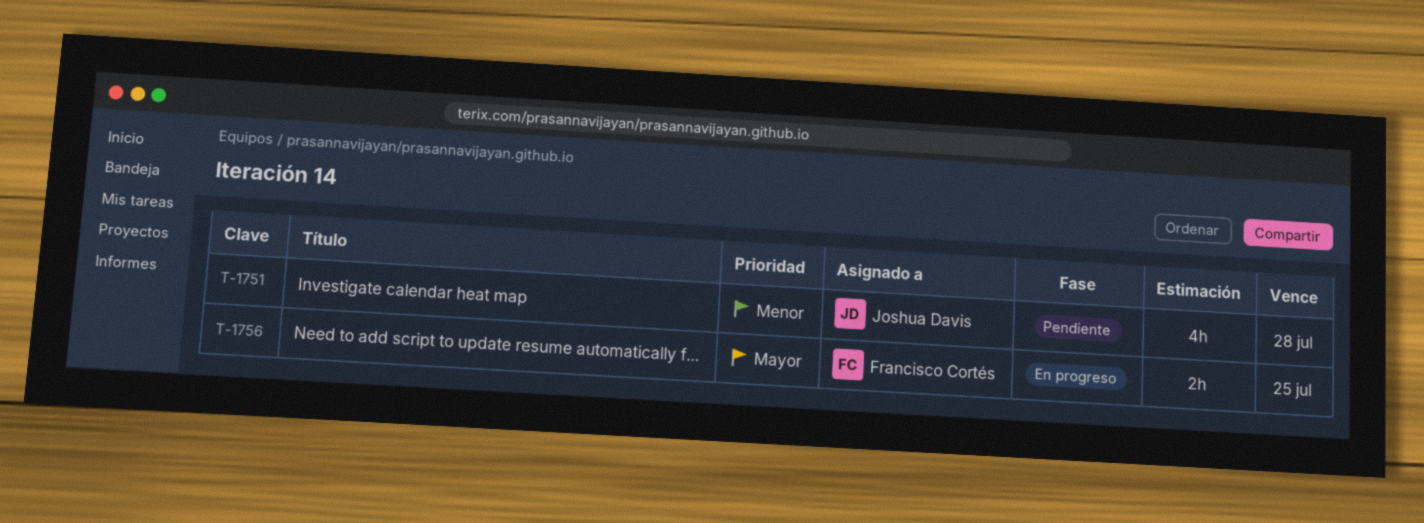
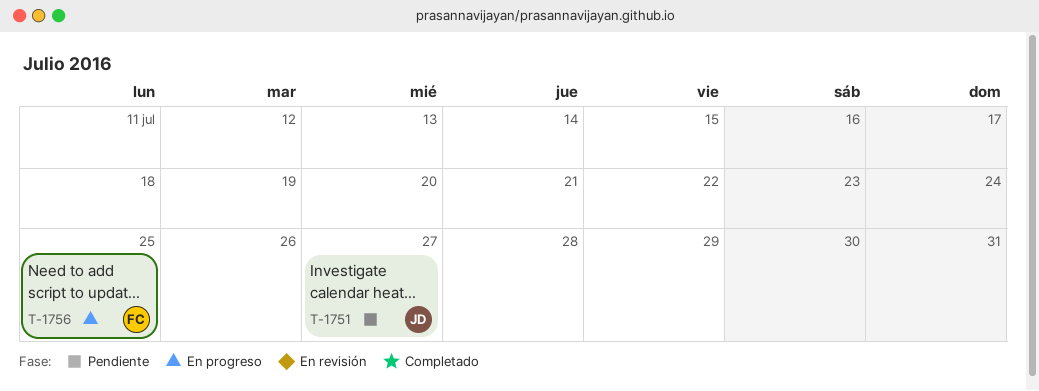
T-1751, due: Jul 28 -> Jul 27

